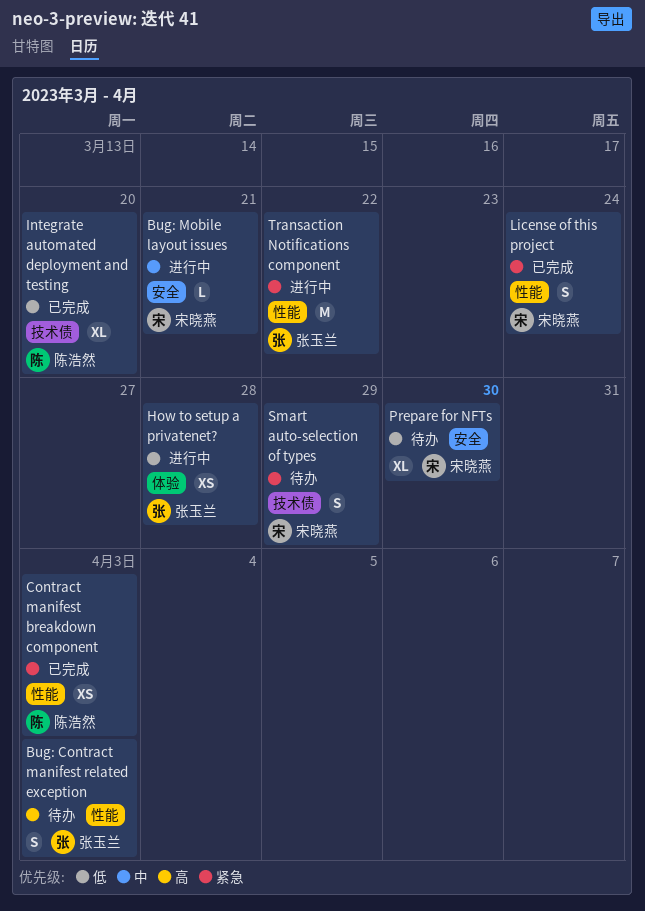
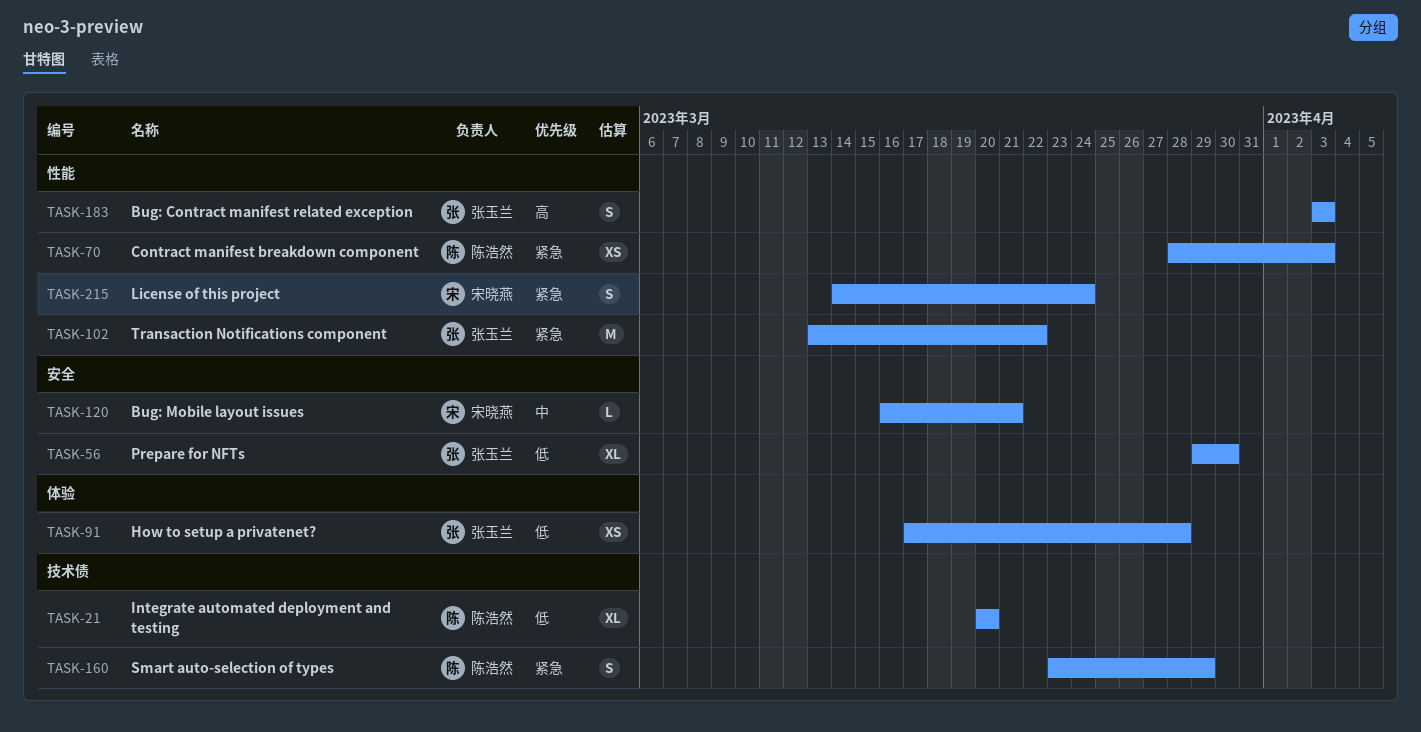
Prepare for NFTs, owner: 宋晓燕 -> 张玉兰
Smart auto-selection of types, owner: 宋晓燕 -> 陈浩然

